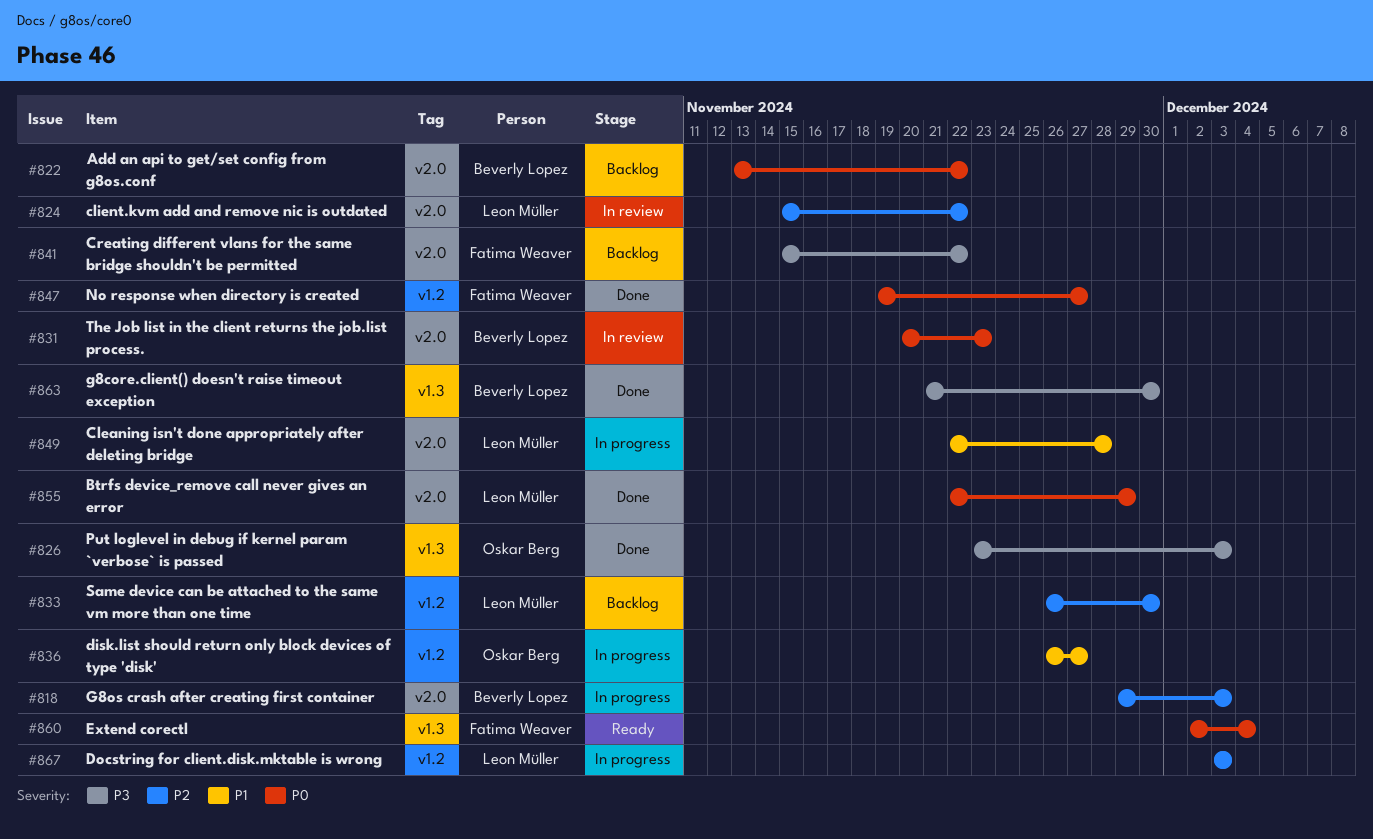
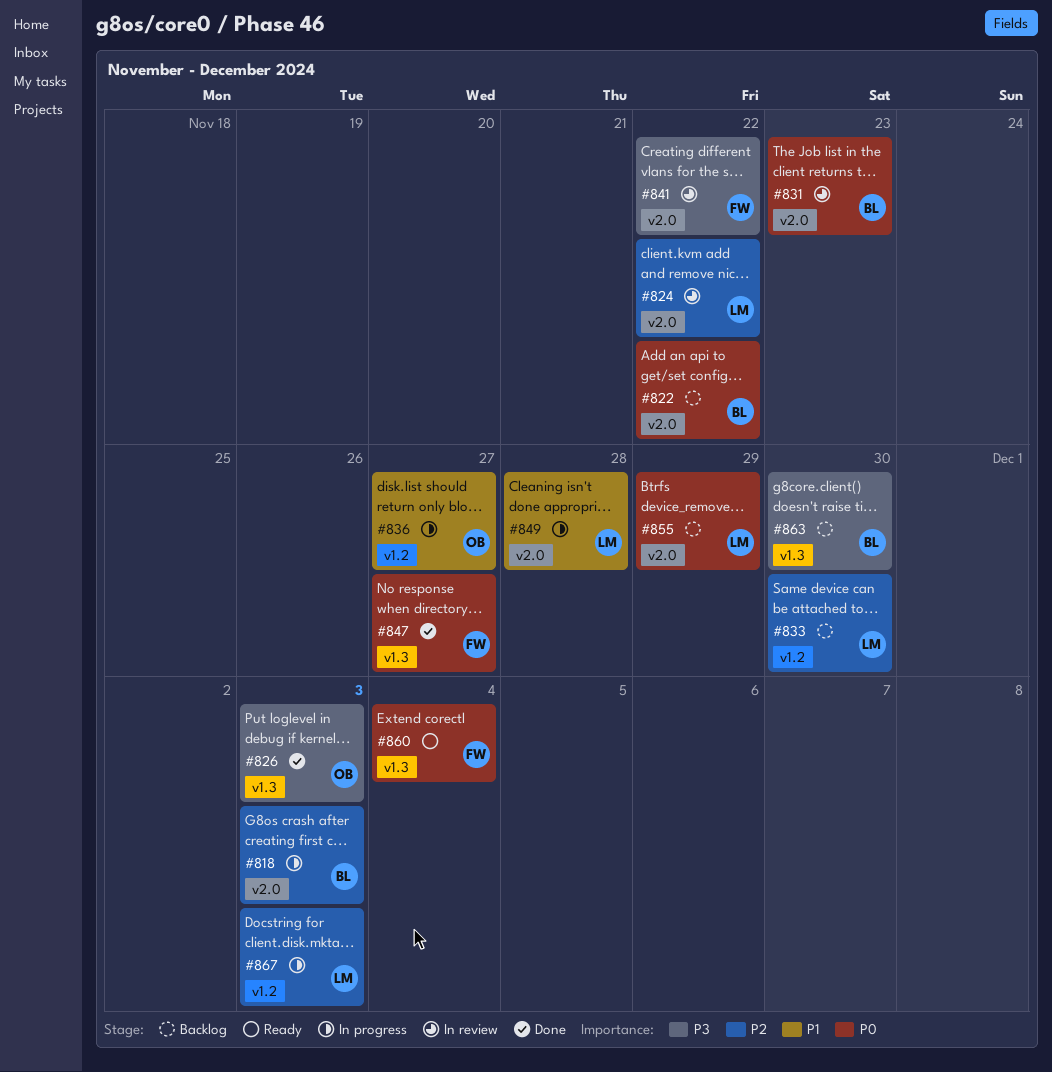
#841, status: Backlog -> In review
#847, label: v1.2 -> v1.3
#855, status: Done -> Backlog
#863, status: Done -> Backlog

